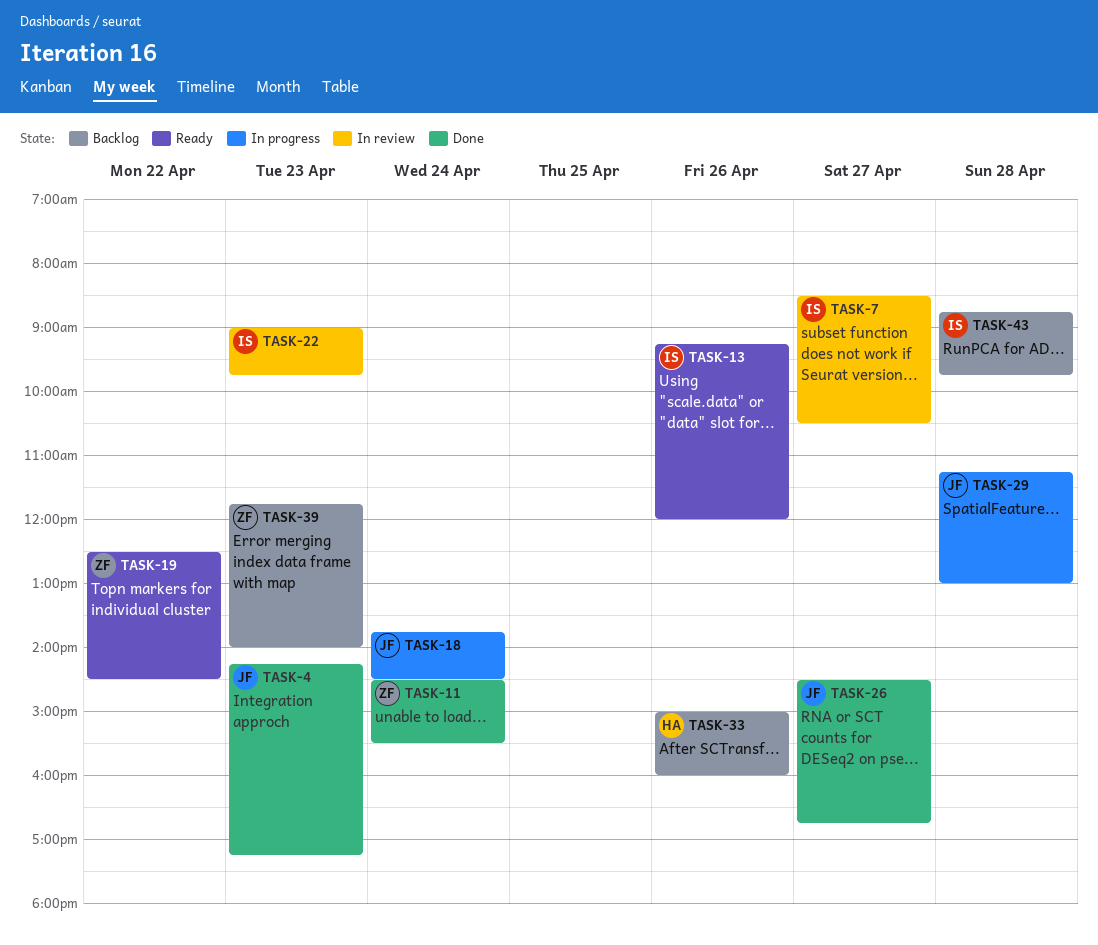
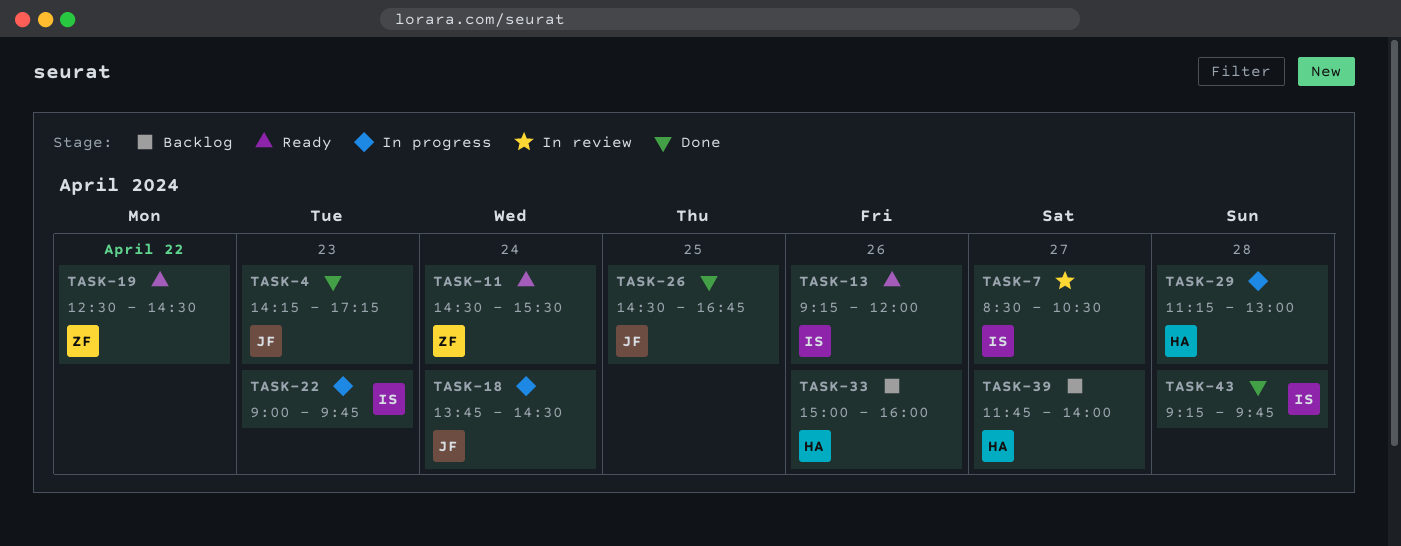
TASK-11, status: Done -> Ready
TASK-22, status: In review -> In progress
TASK-26, day: Apr 27 -> Apr 25
TASK-29, owner: JF -> HA
TASK-39, owner: ZF -> HA
TASK-39, day: Apr 23 -> Apr 27
TASK-43, status: Backlog -> Done
TASK-43, begins: 08:45 -> 09:15

